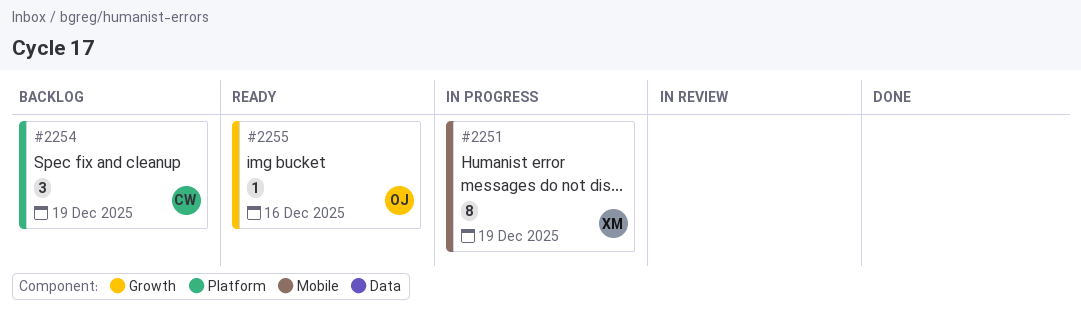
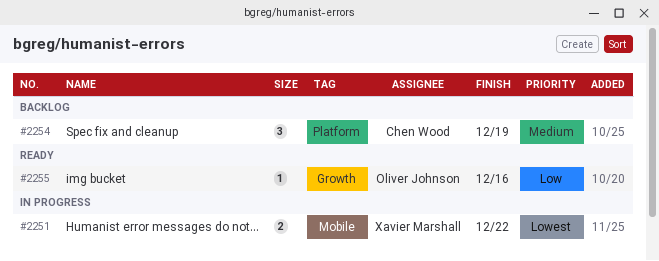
#2251, estimate: 8 -> 2
#2251, due: Dec 19 -> Dec 22

